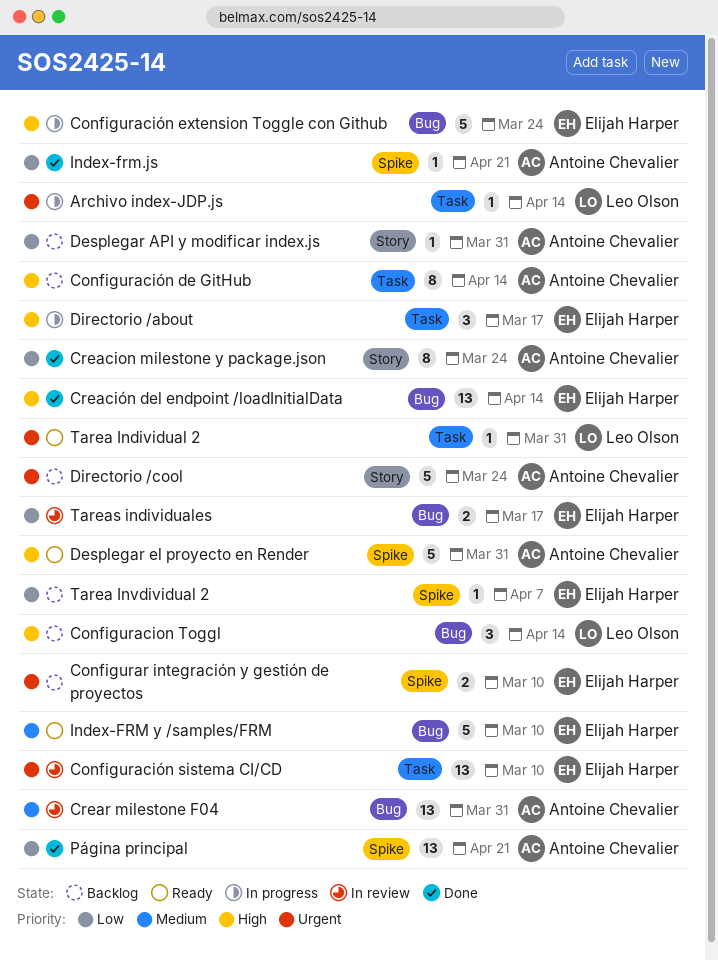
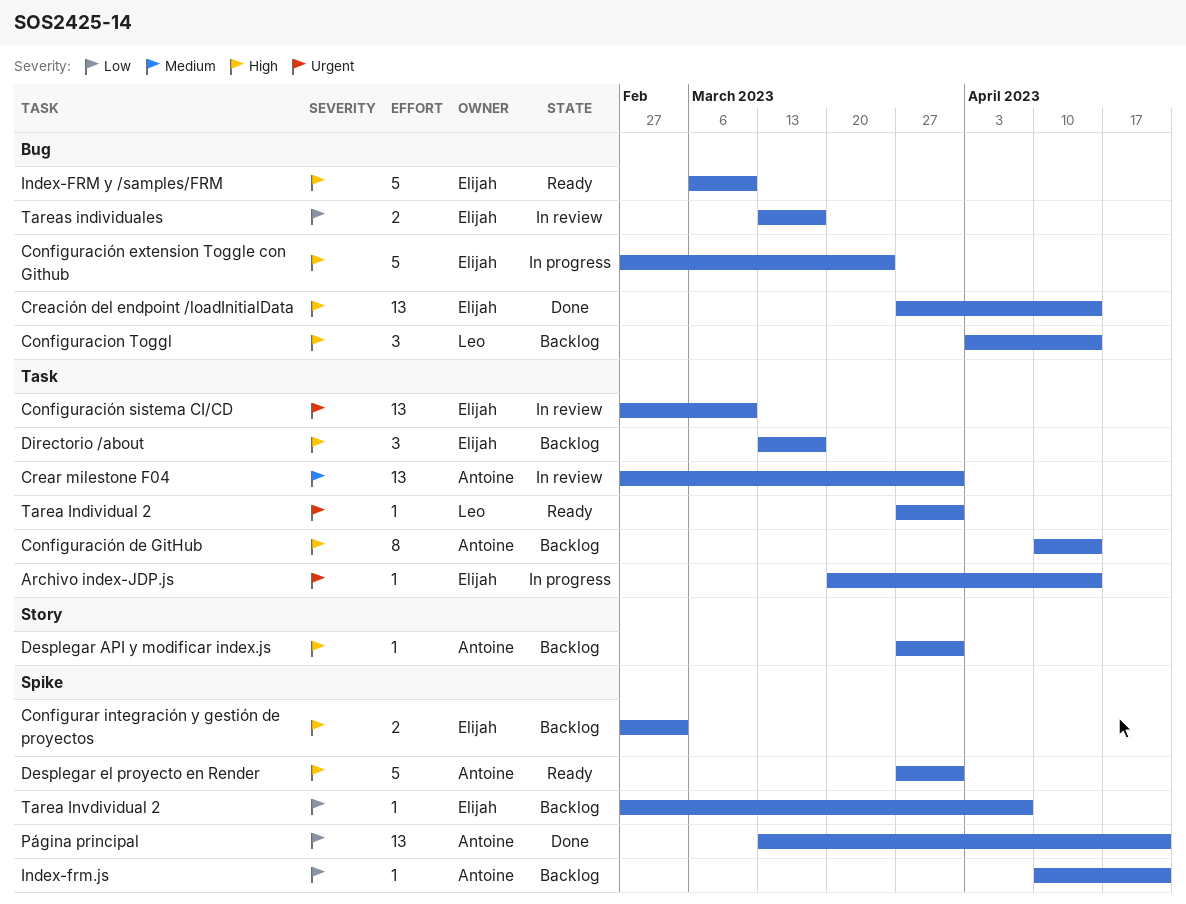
Archivo index-JDP.js, owner: Leo Olson -> Elijah Harper
Configurar integración y gestión de proyectos, priority: Urgent -> High
Configurar integración y gestión de proyectos, due: Mar 10 -> Mar 3
Creacion milestone y package.json: present -> none
Crear milestone F04, label: Bug -> Task
Desplegar API y modificar index.js, priority: Low -> High
Directorio /about, status: In progress -> Backlog
Directorio /cool: present -> none
Index-FRM y /samples/FRM, priority: Medium -> High
Index-frm.js, status: Done -> Backlog

